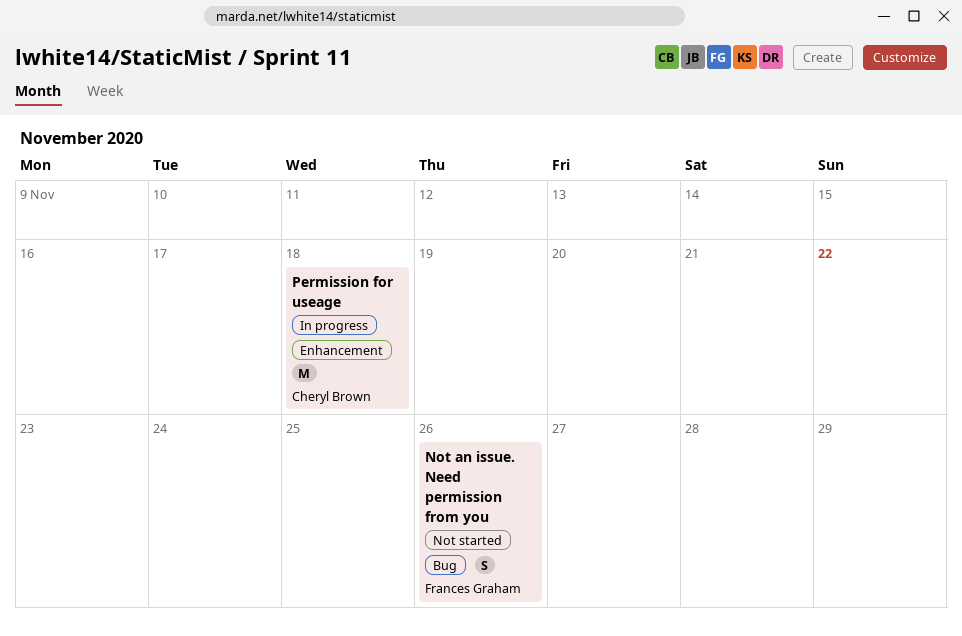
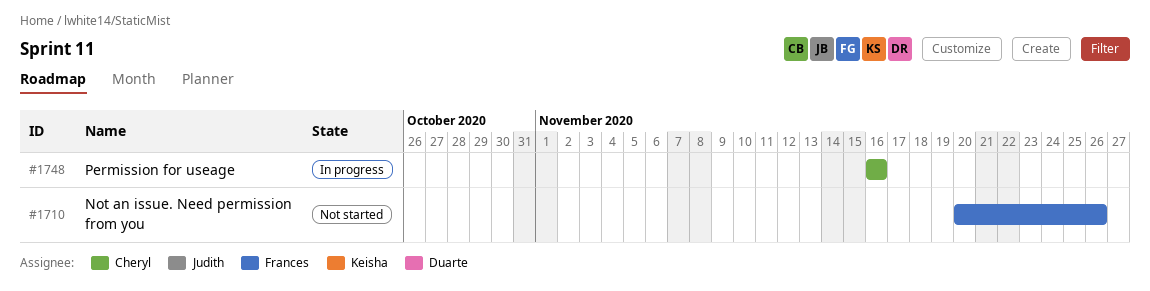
Permission for useage, due: Nov 18 -> Nov 16

